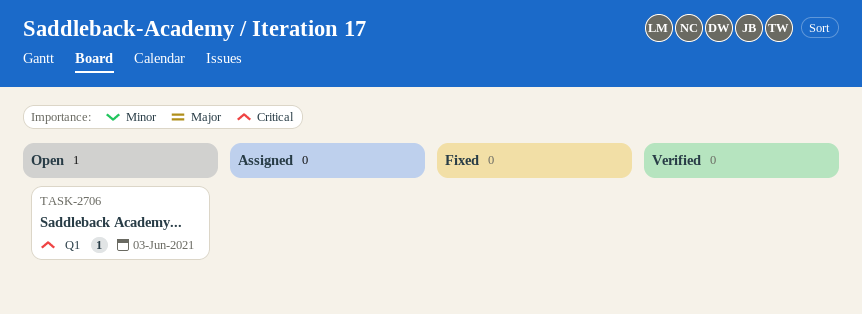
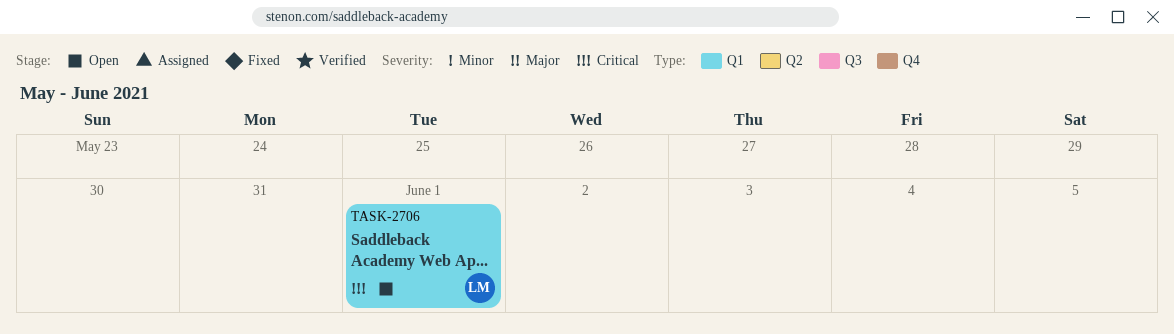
TASK-2706, due: Jun 3 -> Jun 1

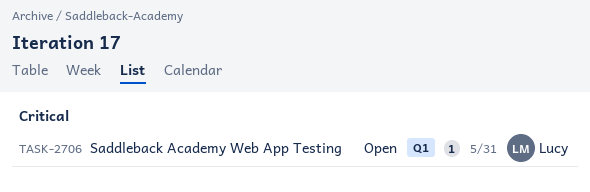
TASK-2706, due: Jun 1 -> May 31

